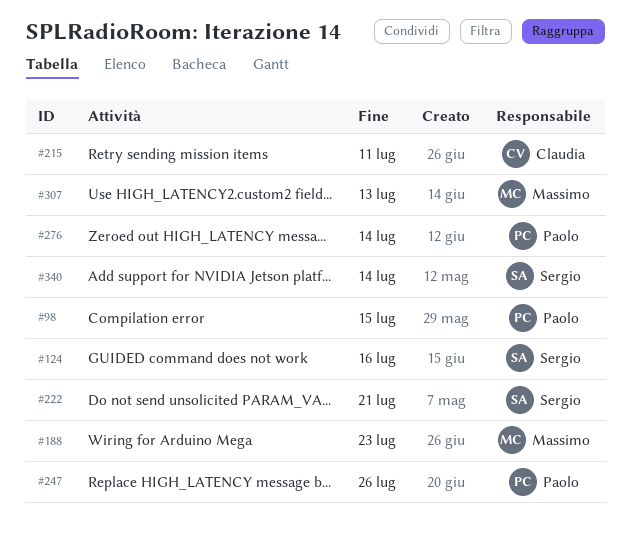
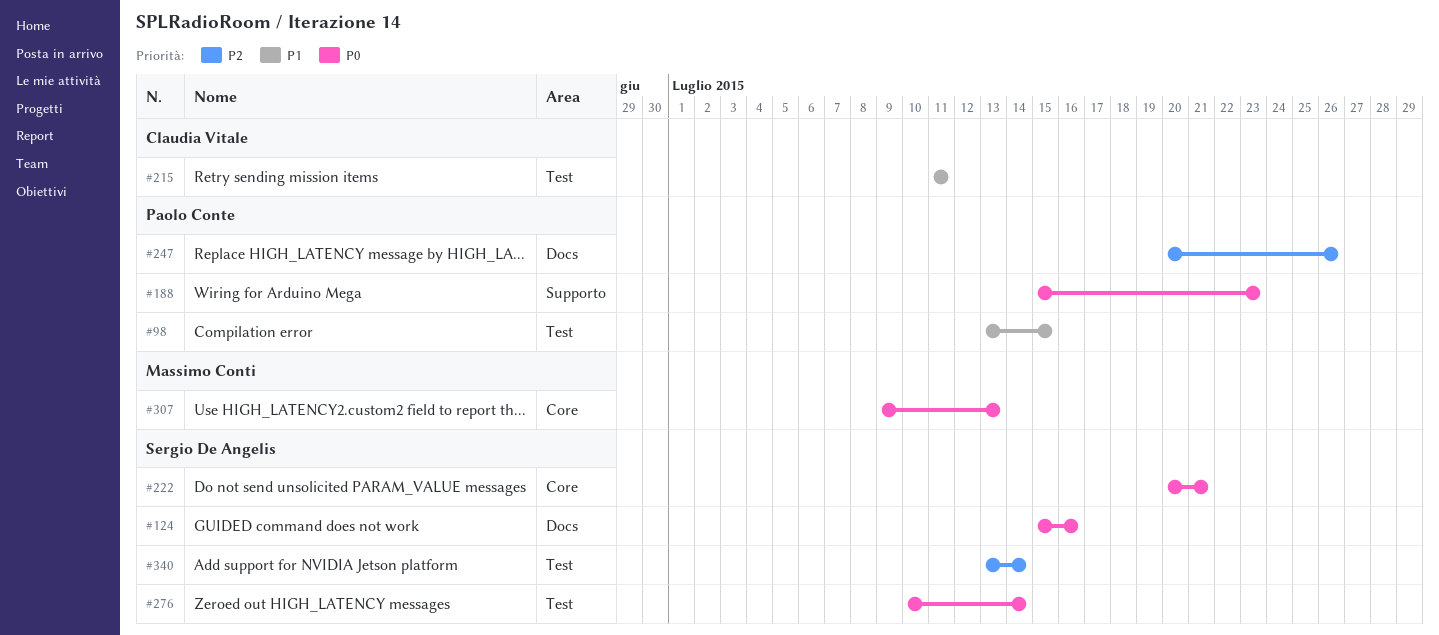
#188, owner: Massimo Conti -> Paolo Conte
#276, owner: Paolo Conte -> Sergio De Angelis

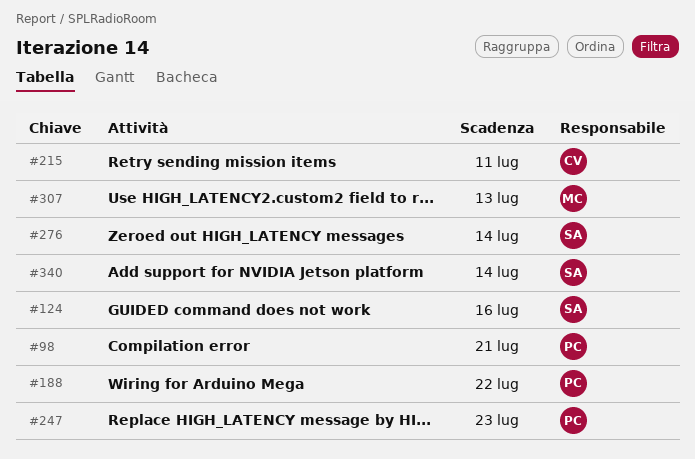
#98, due: Jul 15 -> Jul 21
#188, due: Jul 23 -> Jul 22
#222: present -> none
#247, due: Jul 26 -> Jul 23

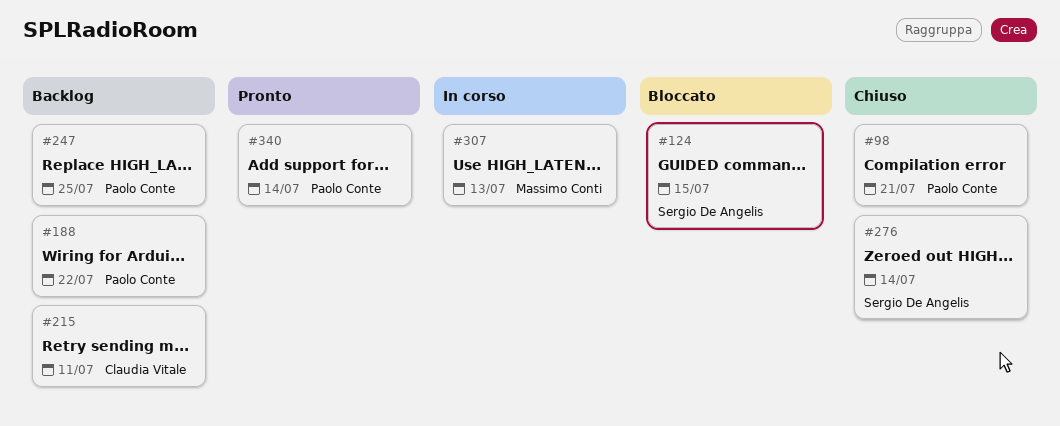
#124, due: Jul 16 -> Jul 15
#247, due: Jul 23 -> Jul 25
#340, owner: Sergio De Angelis -> Paolo Conte

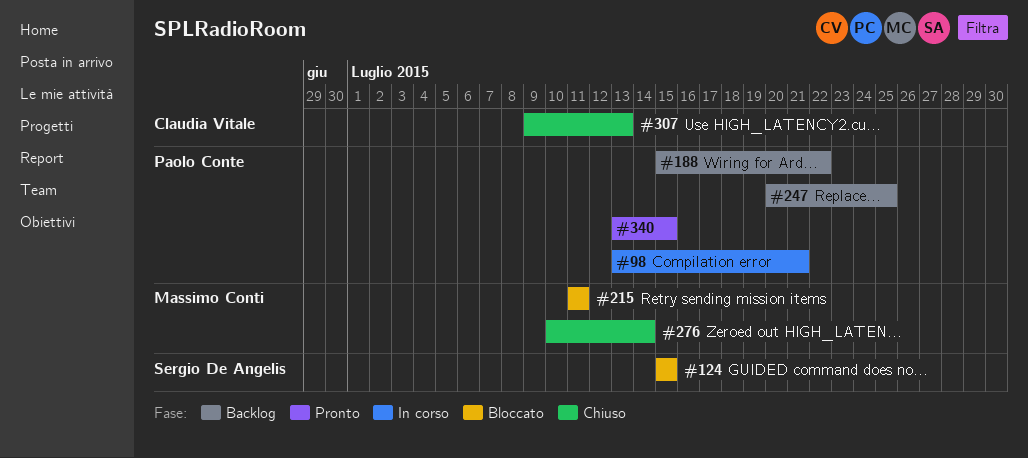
#98, status: Chiuso -> In corso
#215, status: Backlog -> Bloccato
#215, owner: Claudia Vitale -> Massimo Conti
#276, owner: Sergio De Angelis -> Massimo Conti
#307, status: In corso -> Chiuso
#307, owner: Massimo Conti -> Claudia Vitale
#340, due: Jul 14 -> Jul 15

